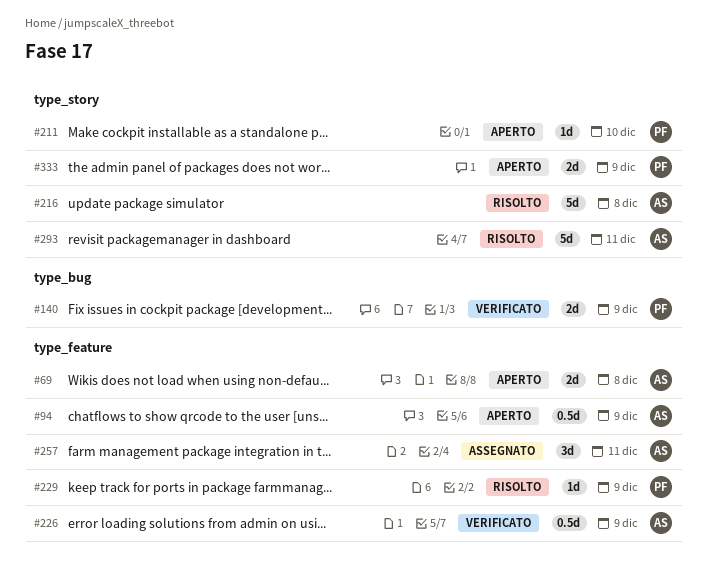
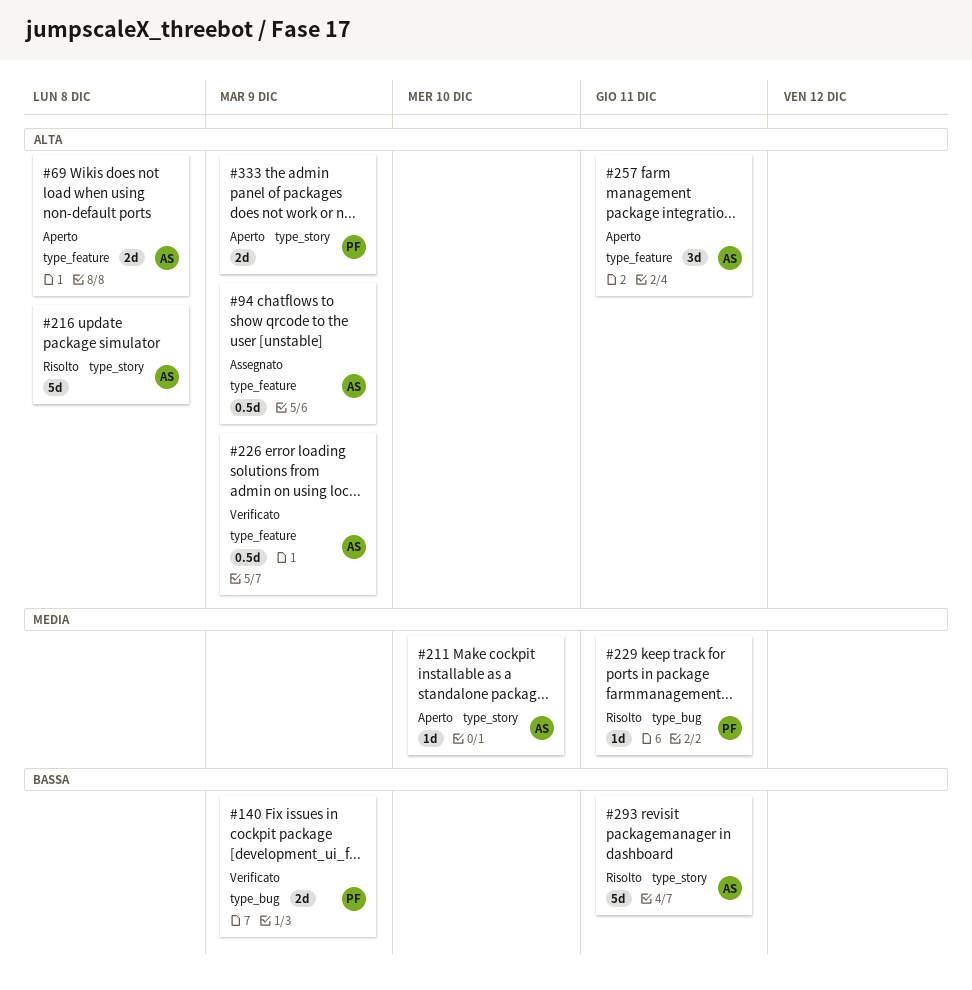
#94, status: Aperto -> Assegnato
#211, owner: PF -> AS
#229, label: type_feature -> type_bug
#229, due: Dec 9 -> Dec 11
#257, status: Assegnato -> Aperto

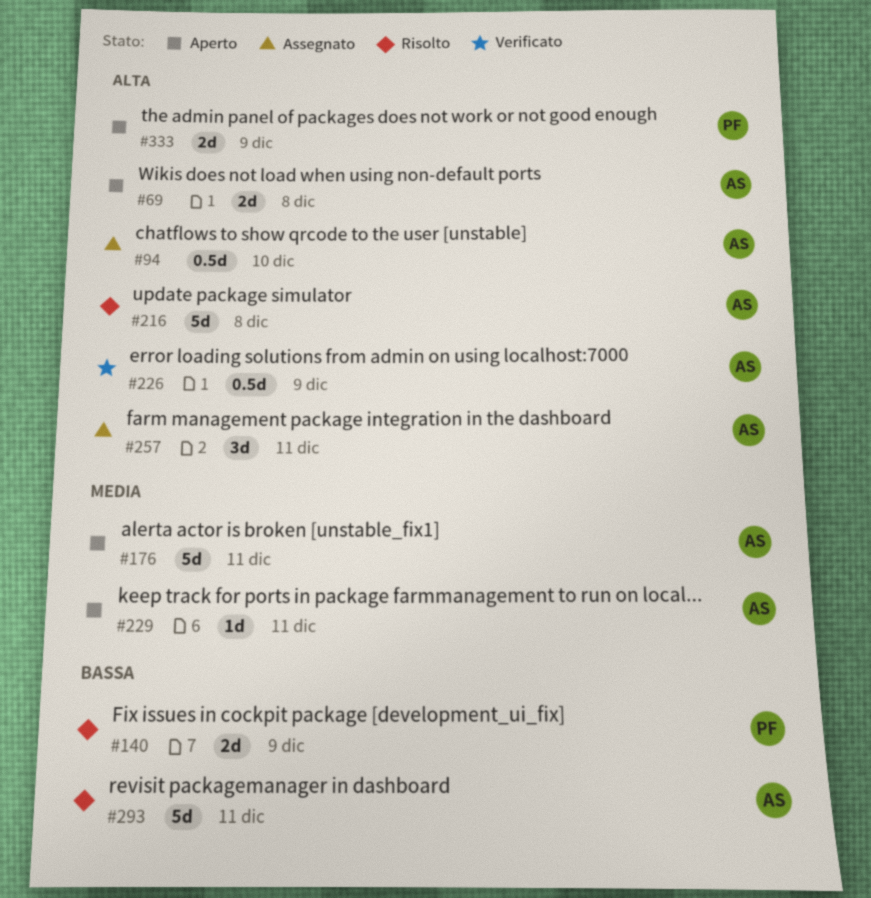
#94, due: Dec 9 -> Dec 10
#140, status: Verificato -> Risolto
#176: none -> present
#211: present -> none
#229, status: Risolto -> Aperto
#229, owner: PF -> AS
#257, status: Aperto -> Assegnato

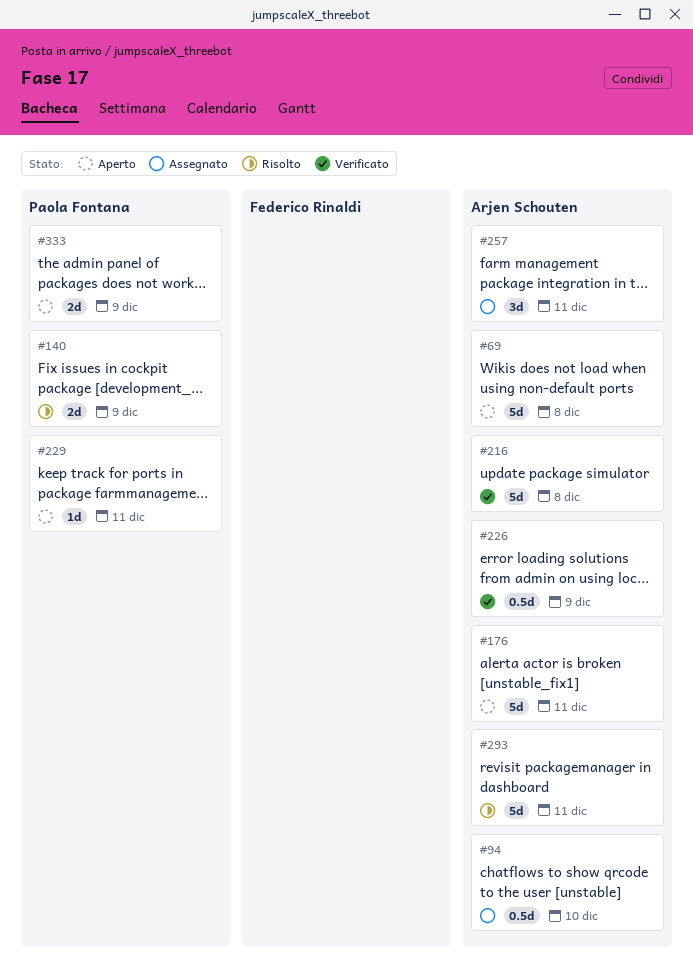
#69, estimate: 2d -> 5d
#216, status: Risolto -> Verificato
#229, owner: Arjen Schouten -> Paola Fontana

